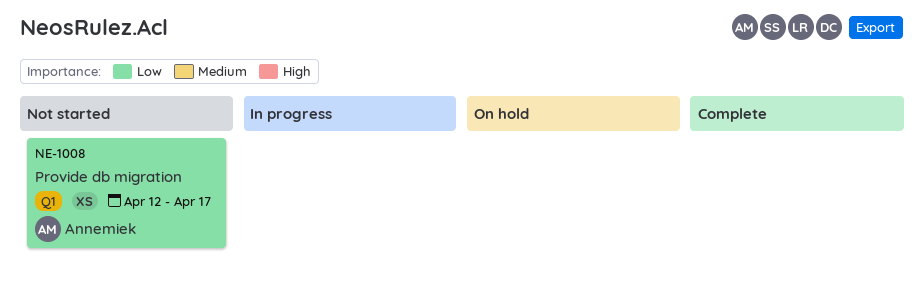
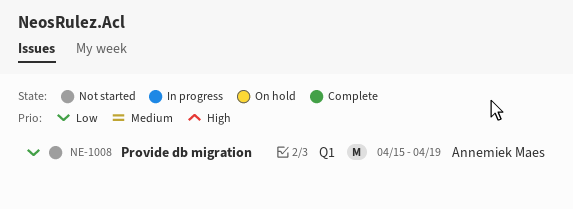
NE-1008, estimate: XS -> M
NE-1008, start: Apr 12 -> Apr 15
NE-1008, due: Apr 17 -> Apr 19

